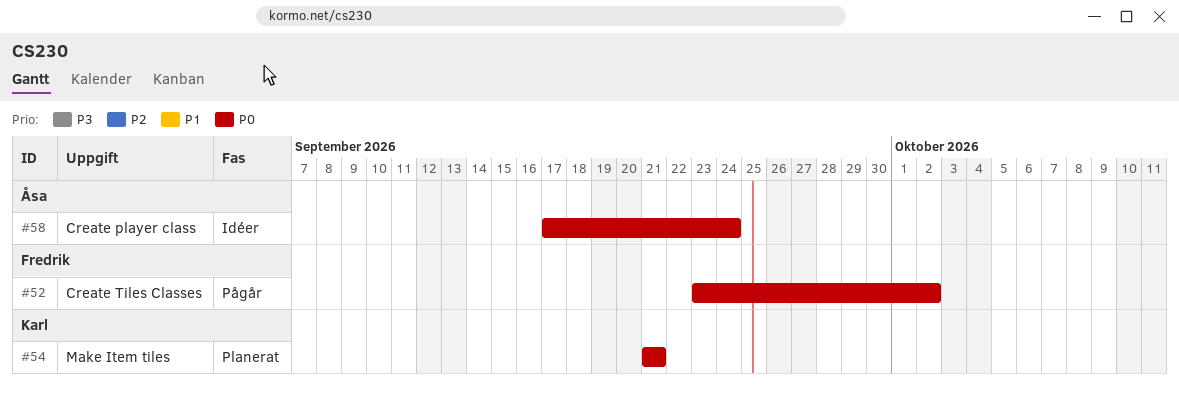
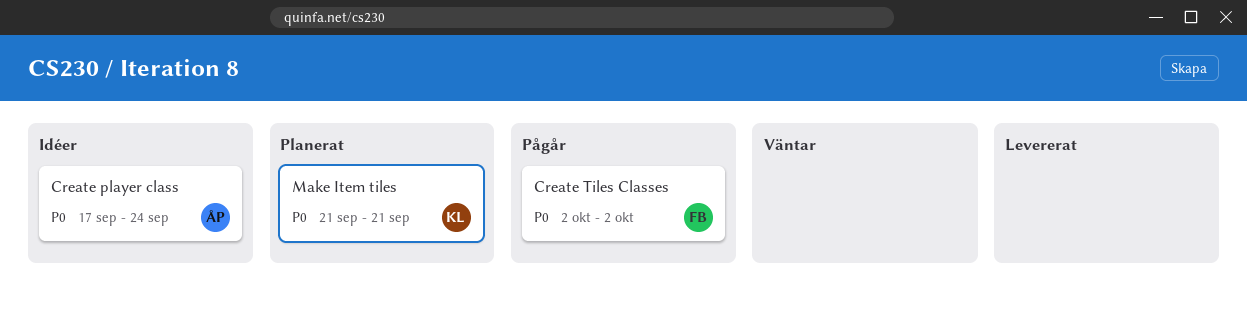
Create Tiles Classes, start: Sep 23 -> Oct 2

